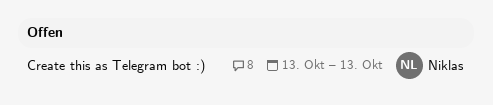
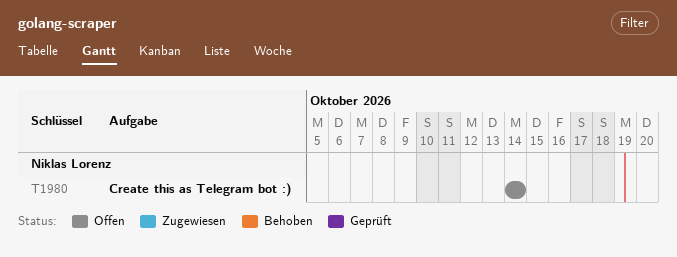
Create this as Telegram bot :), start: Oct 13 -> Oct 14
Create this as Telegram bot :), due: Oct 13 -> Oct 14

